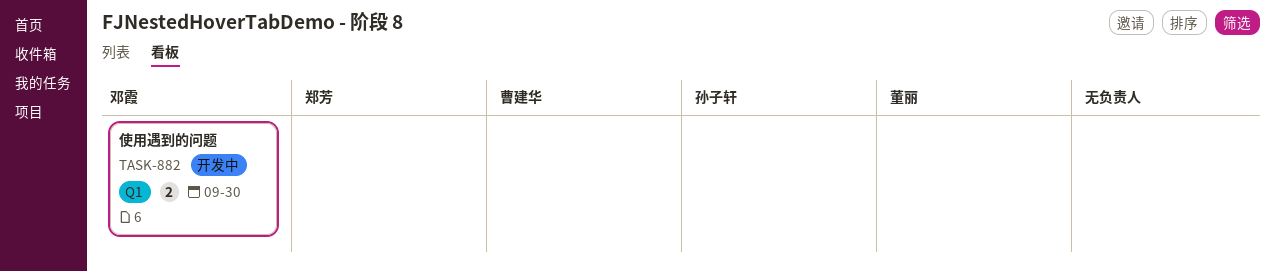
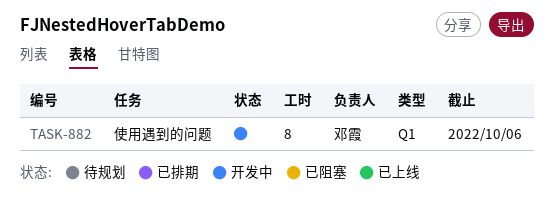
TASK-882, estimate: 2 -> 8
TASK-882, due: Sep 30 -> Oct 6

